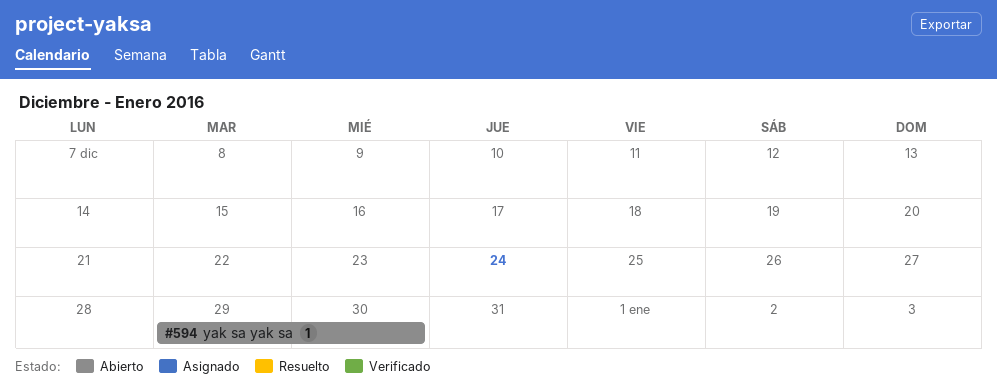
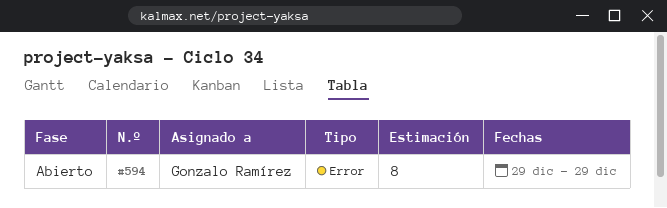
#594, estimate: 1 -> 8
#594, due: Dec 30 -> Dec 29

